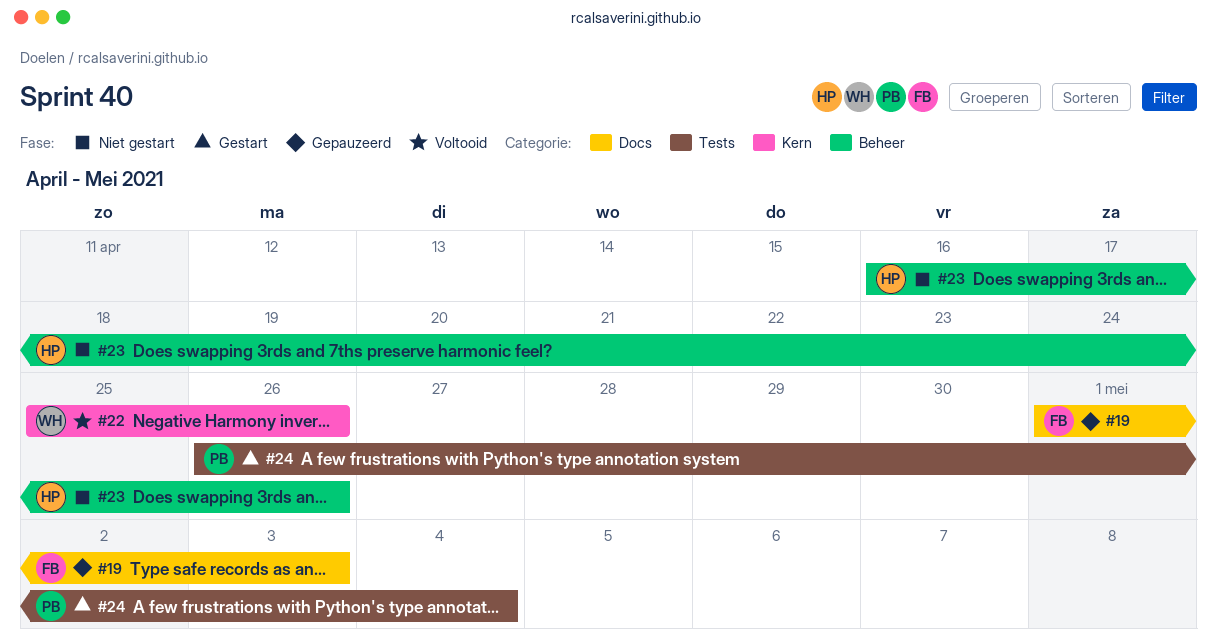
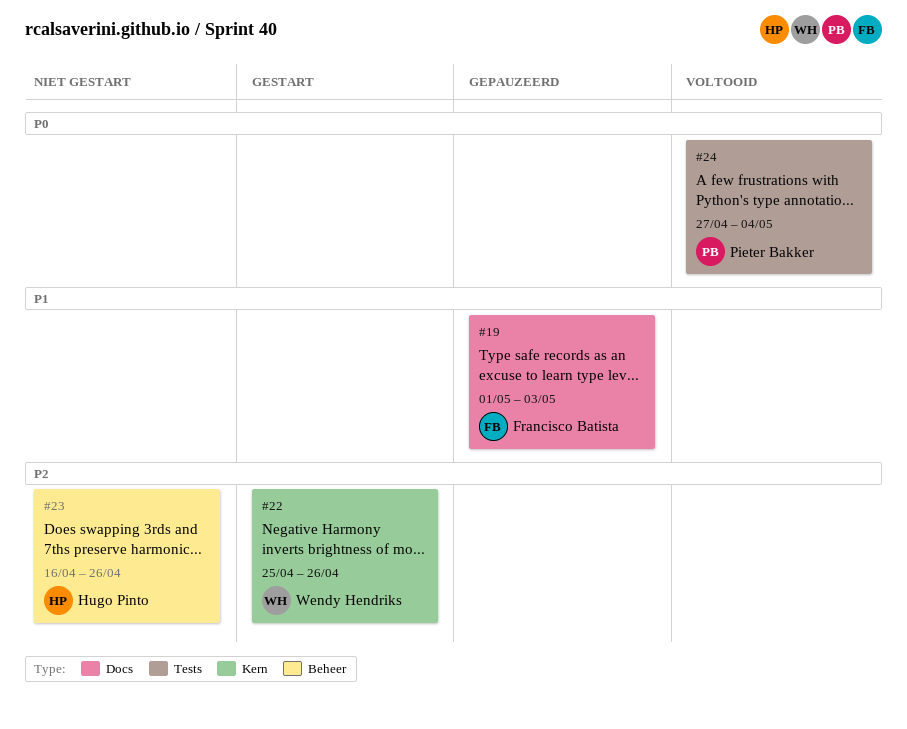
#22, status: Voltooid -> Gestart
#24, status: Gestart -> Voltooid
#24, start: Apr 26 -> Apr 27

